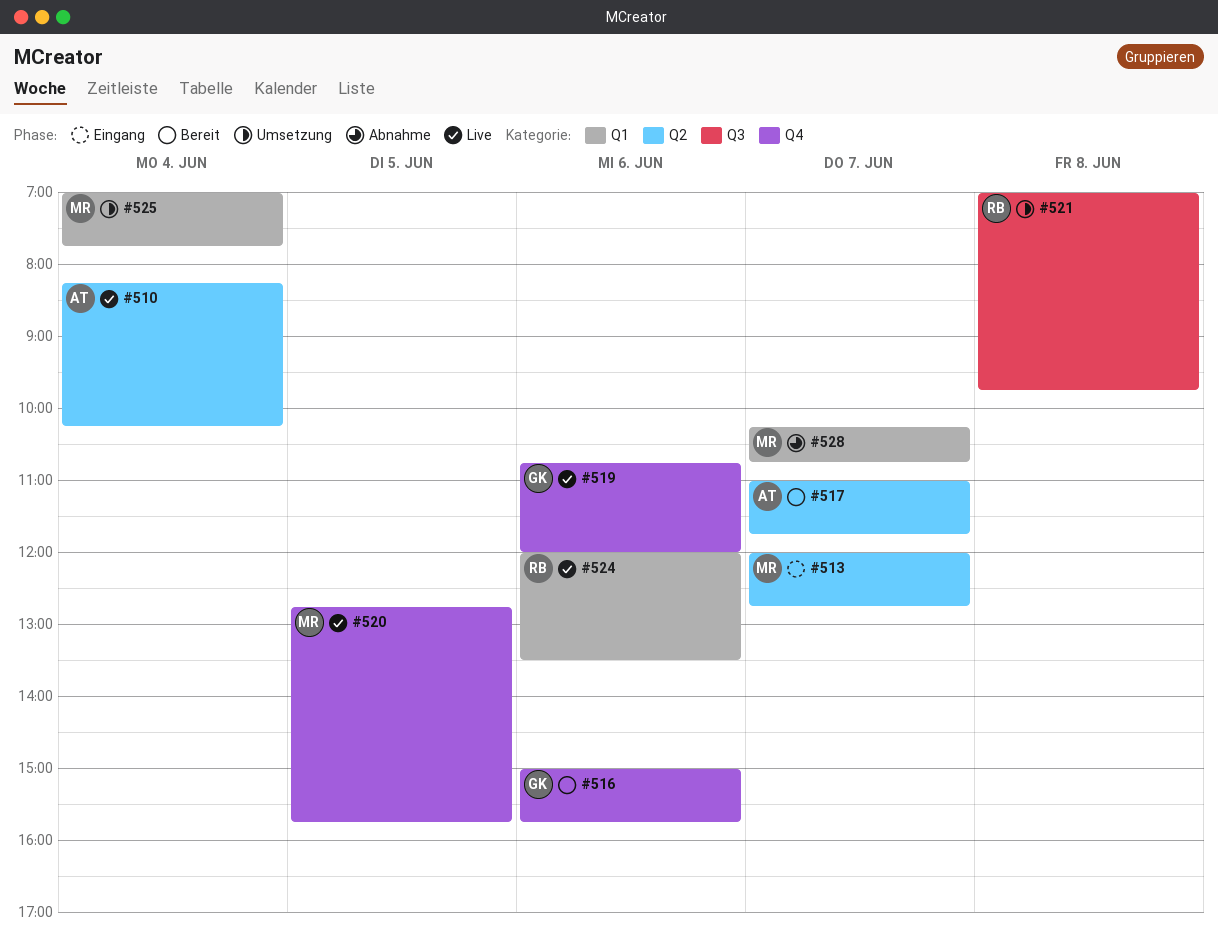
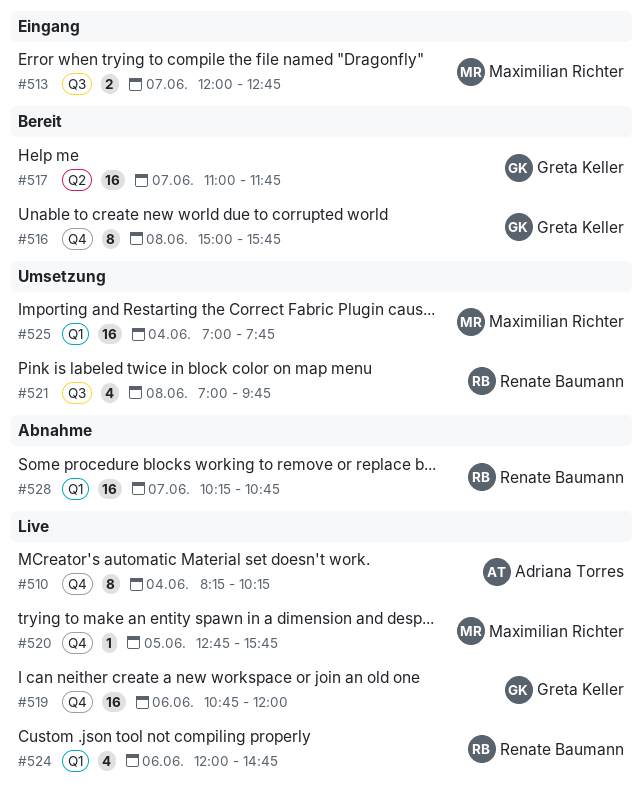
#510, label: Q2 -> Q4
#513, label: Q2 -> Q3
#516, day: Jun 6 -> Jun 8
#517, owner: Adriana Torres -> Greta Keller
#524, ends: 13:30 -> 14:45
#528, owner: Maximilian Richter -> Renate Baumann

